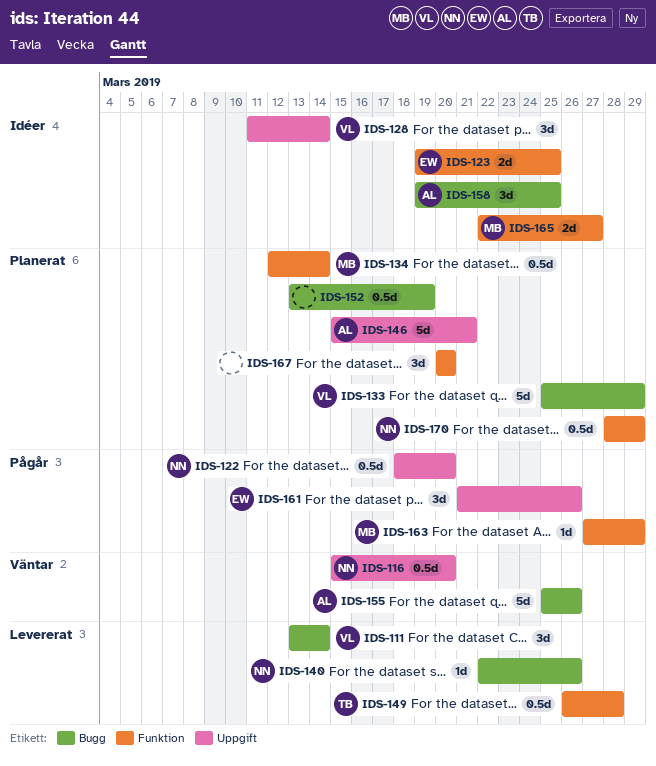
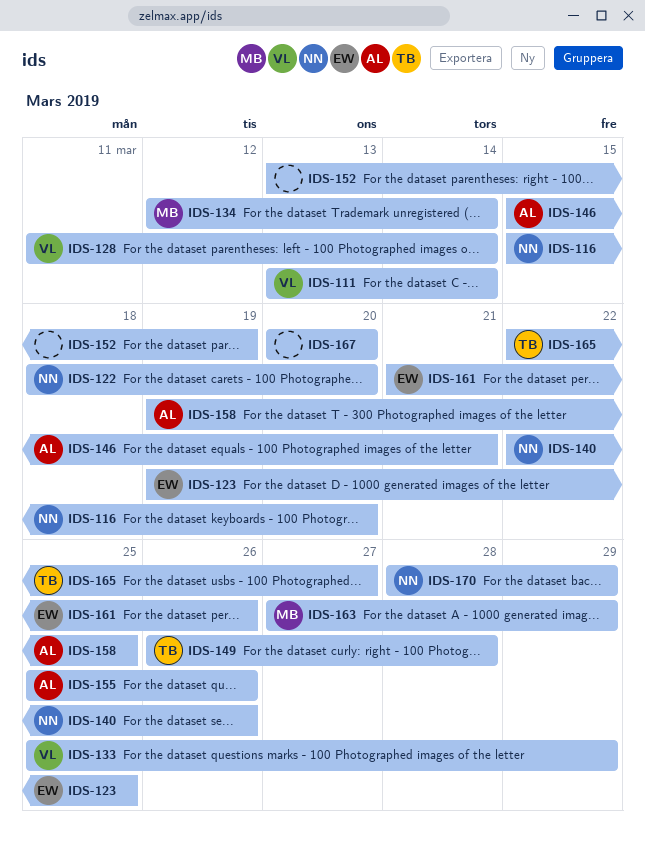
IDS-165, owner: MB -> TB

